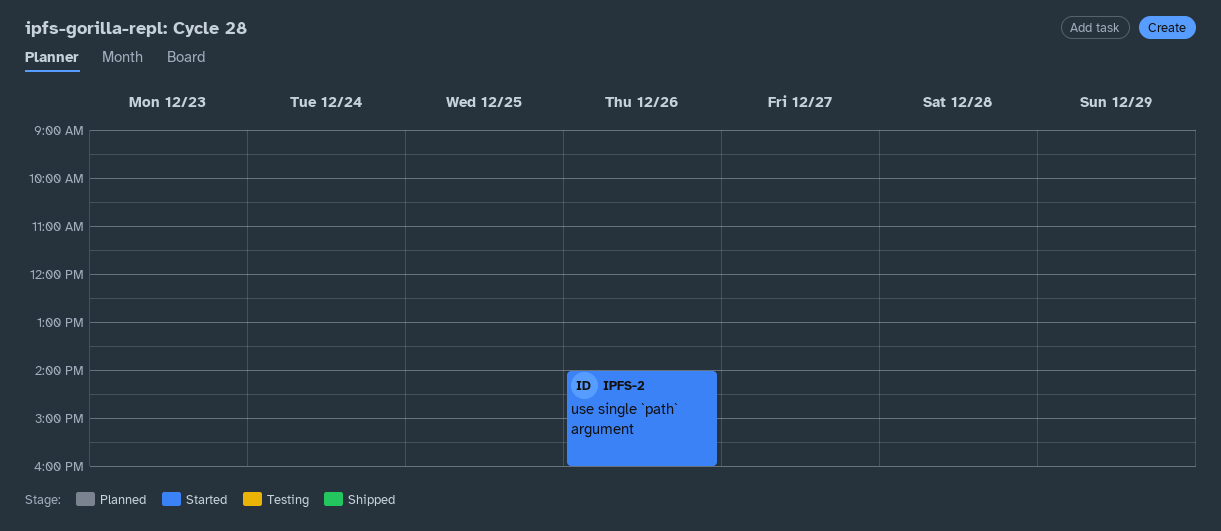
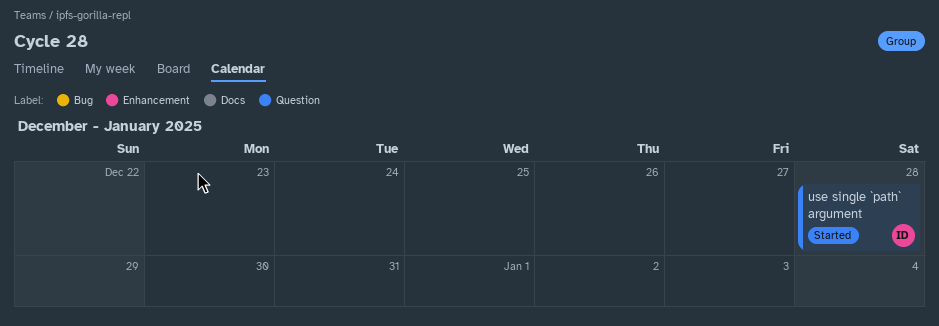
use single `path` argument, day: Dec 26 -> Dec 28

